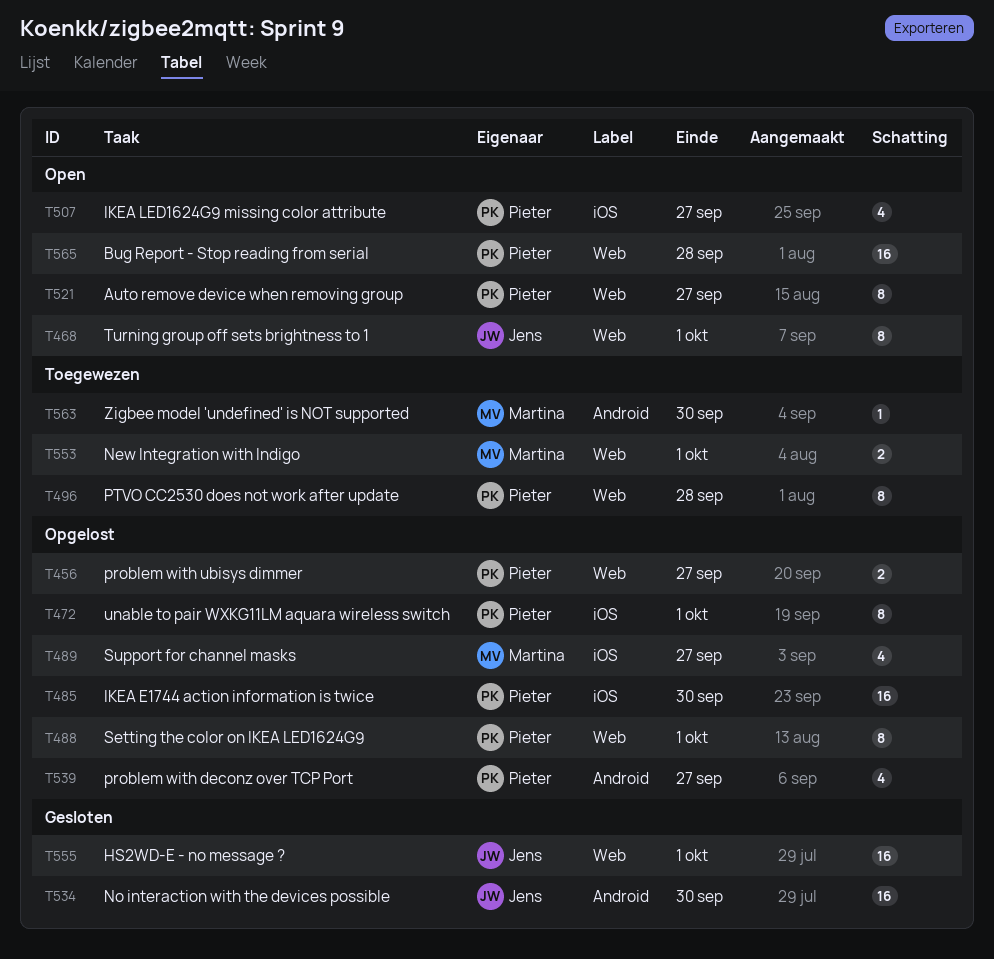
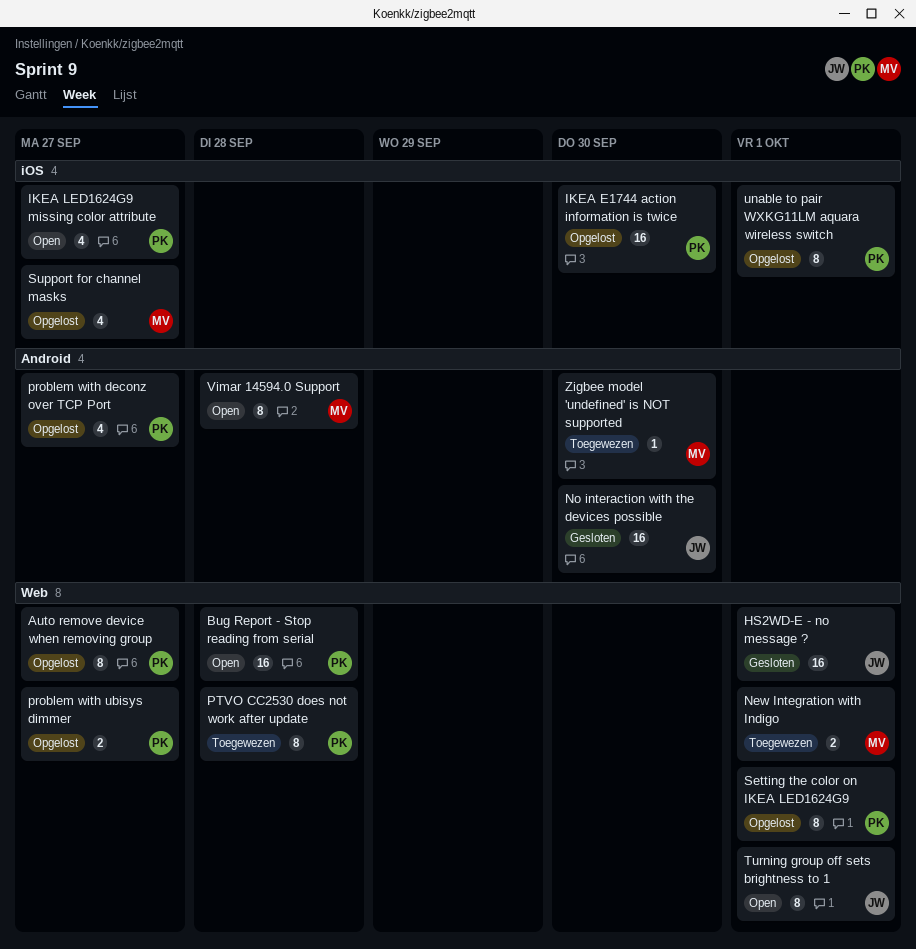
Auto remove device when removing group, status: Open -> Opgelost
Vimar 14594.0 Support: none -> present

